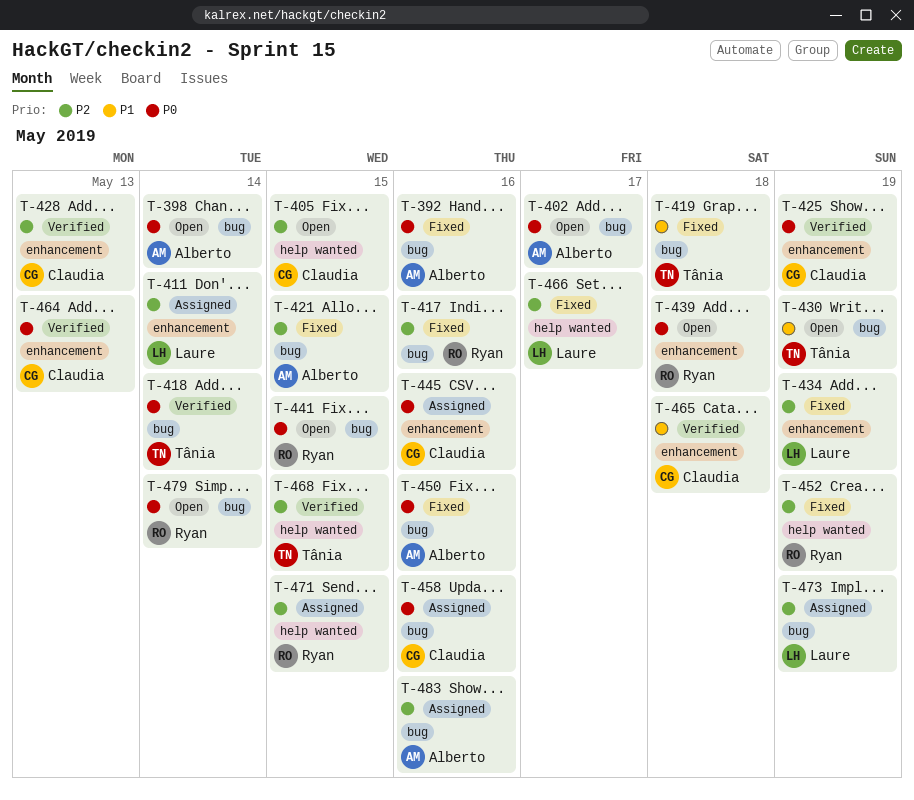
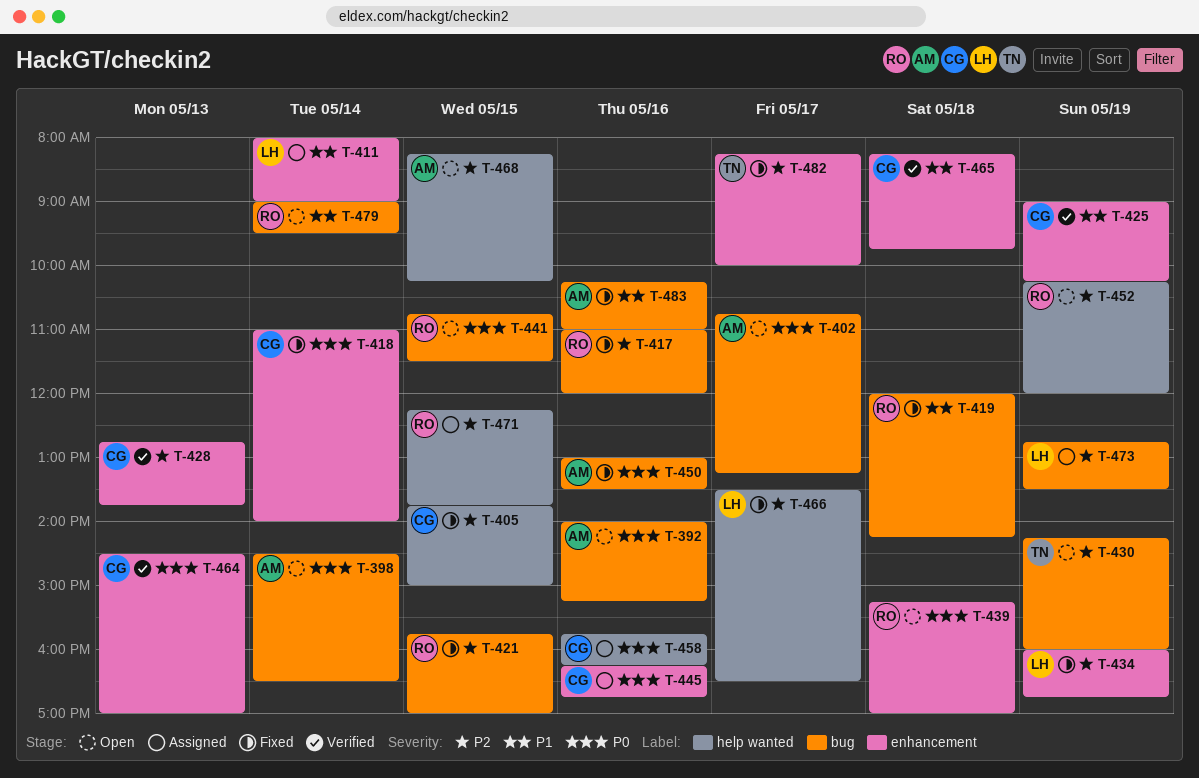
T-392, status: Fixed -> Open
T-405, status: Open -> Fixed
T-411, priority: P2 -> P1
T-418, status: Verified -> Fixed
T-418, owner: Tânia -> Claudia
T-418, label: bug -> enhancement
T-419, owner: Tânia -> Ryan
T-421, owner: Alberto -> Ryan
T-425, priority: P0 -> P1
T-430, priority: P1 -> P2
T-452, status: Fixed -> Open
T-458, label: bug -> help wanted
T-468, status: Verified -> Open
T-468, owner: Tânia -> Alberto
T-479, priority: P0 -> P1
T-482: none -> present
T-483, status: Assigned -> Fixed
T-483, priority: P2 -> P1

